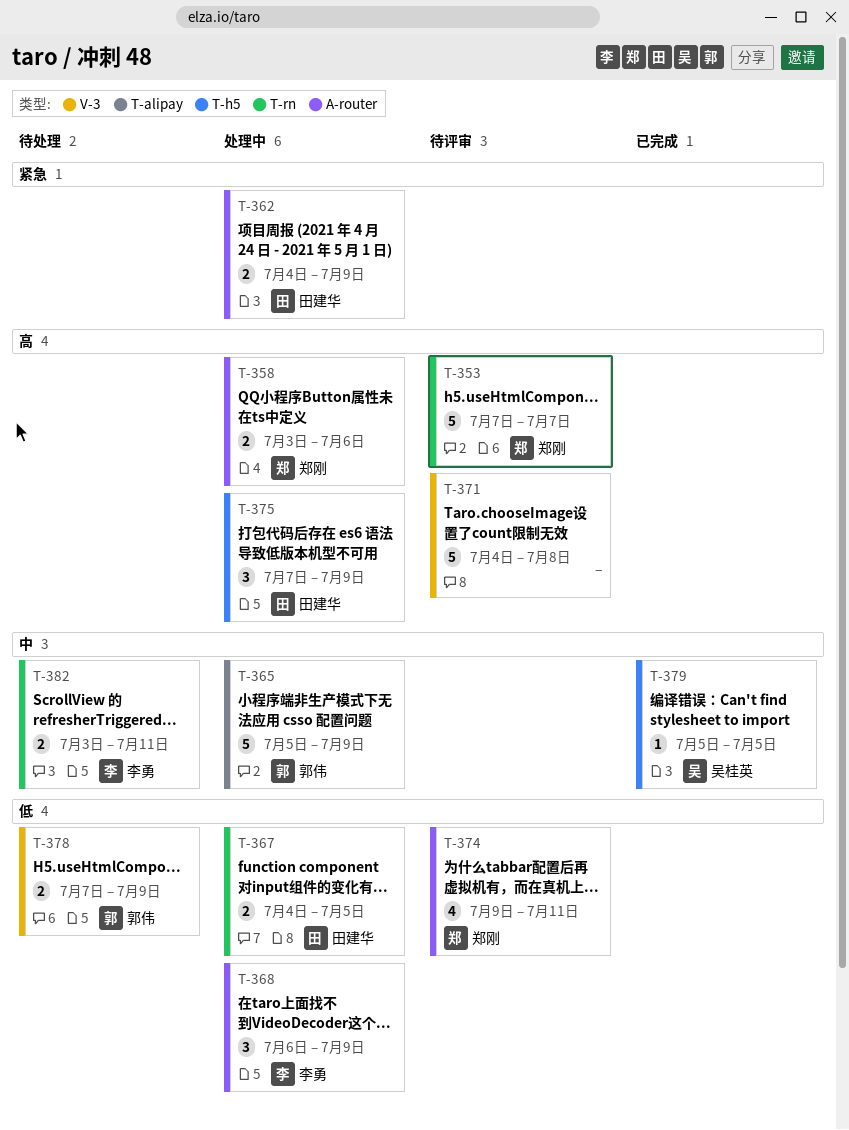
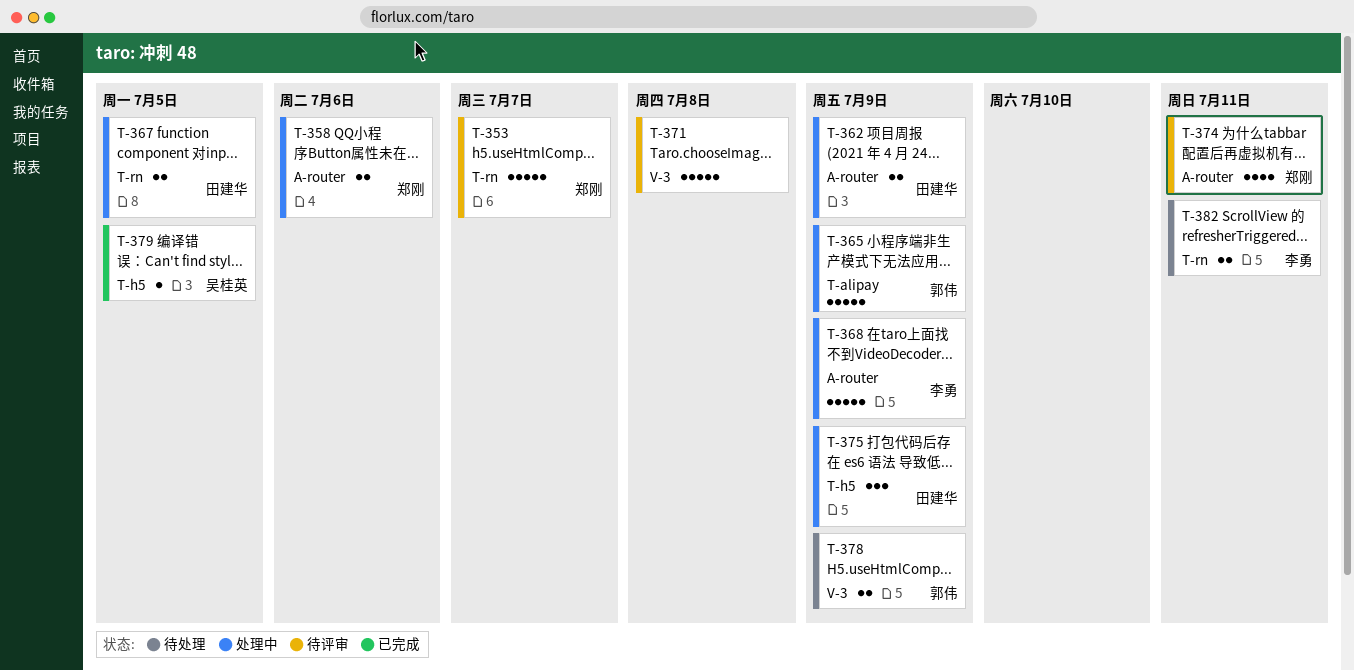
T-368, estimate: 3 -> 5

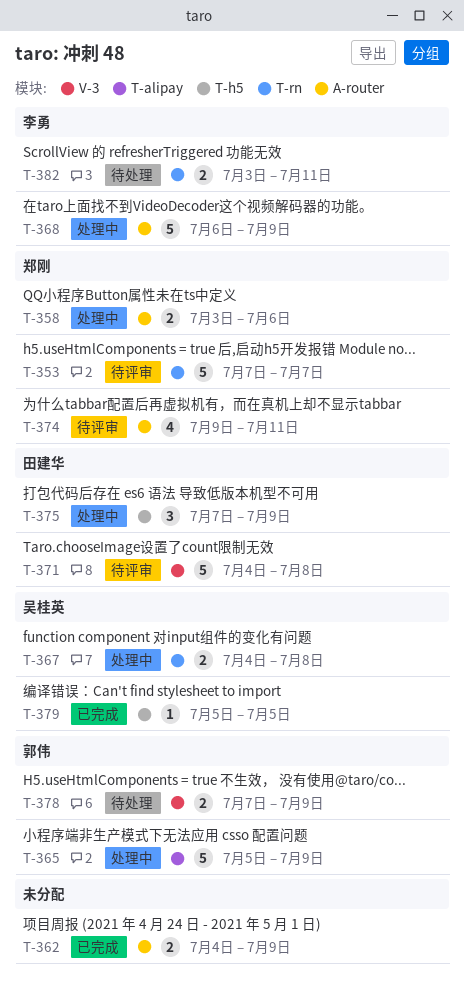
T-362, status: 处理中 -> 已完成
T-362, owner: 田建华 -> none
T-367, owner: 田建华 -> 吴桂英
T-367, due: Jul 5 -> Jul 8
T-371, owner: none -> 田建华

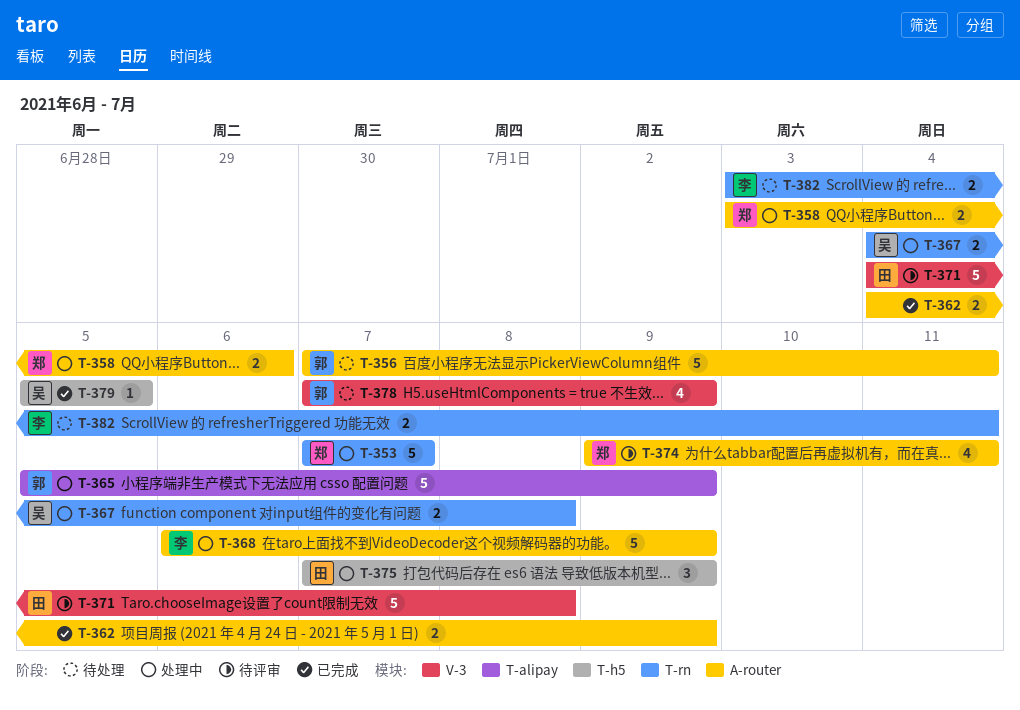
T-353, status: 待评审 -> 处理中
T-356: none -> present
T-378, estimate: 2 -> 4

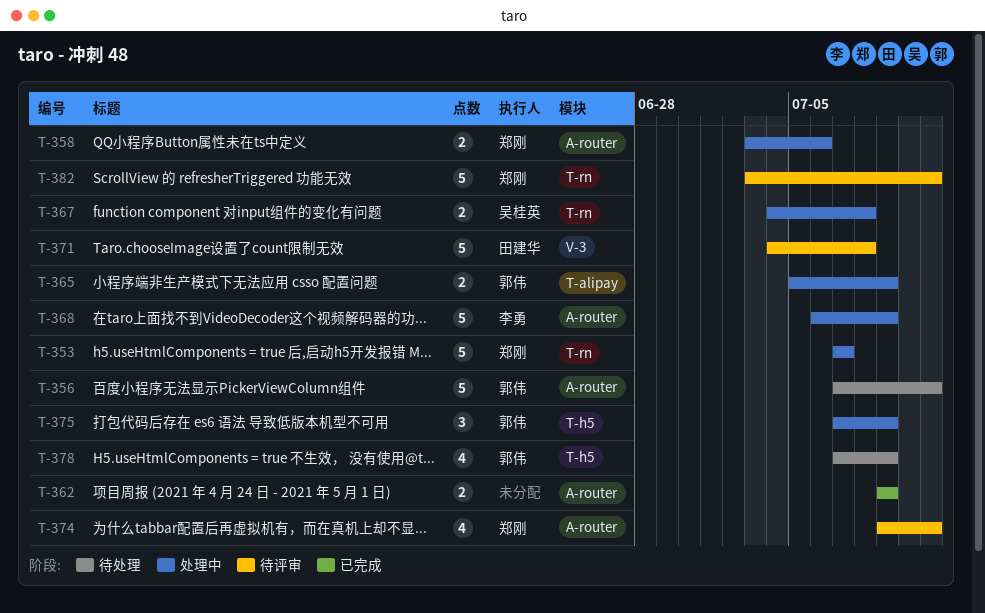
T-362, start: Jul 4 -> Jul 9
T-365, estimate: 5 -> 2
T-375, owner: 田建华 -> 郭伟
T-378, label: V-3 -> T-h5
T-379: present -> none
T-382, status: 待处理 -> 待评审
T-382, owner: 李勇 -> 郑刚
T-382, estimate: 2 -> 5

